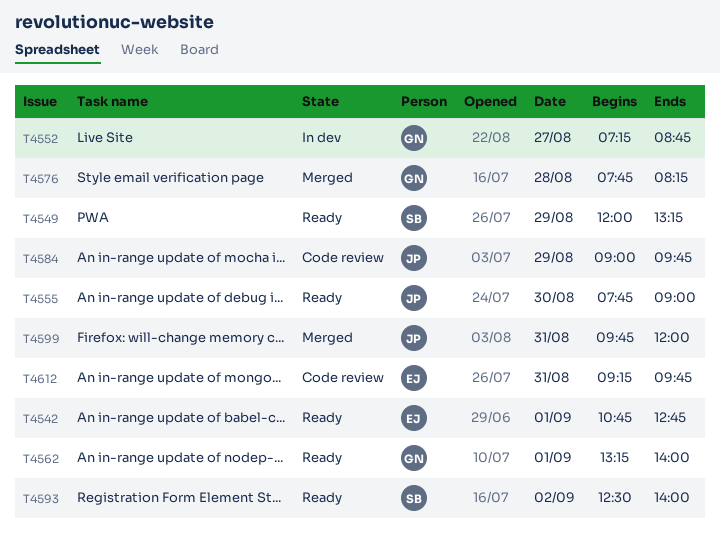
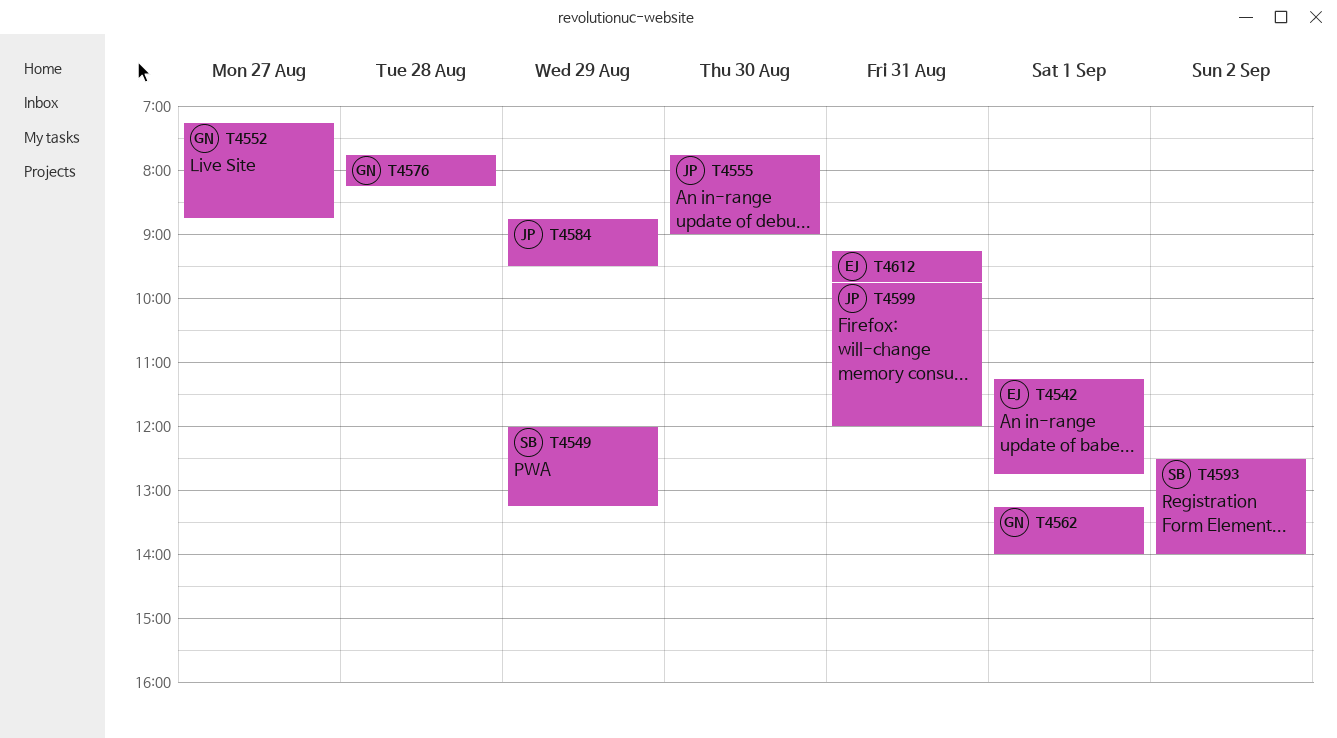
T4542, begins: 10:45 -> 11:15
T4584, begins: 09:00 -> 08:45
T4584, ends: 09:45 -> 09:30

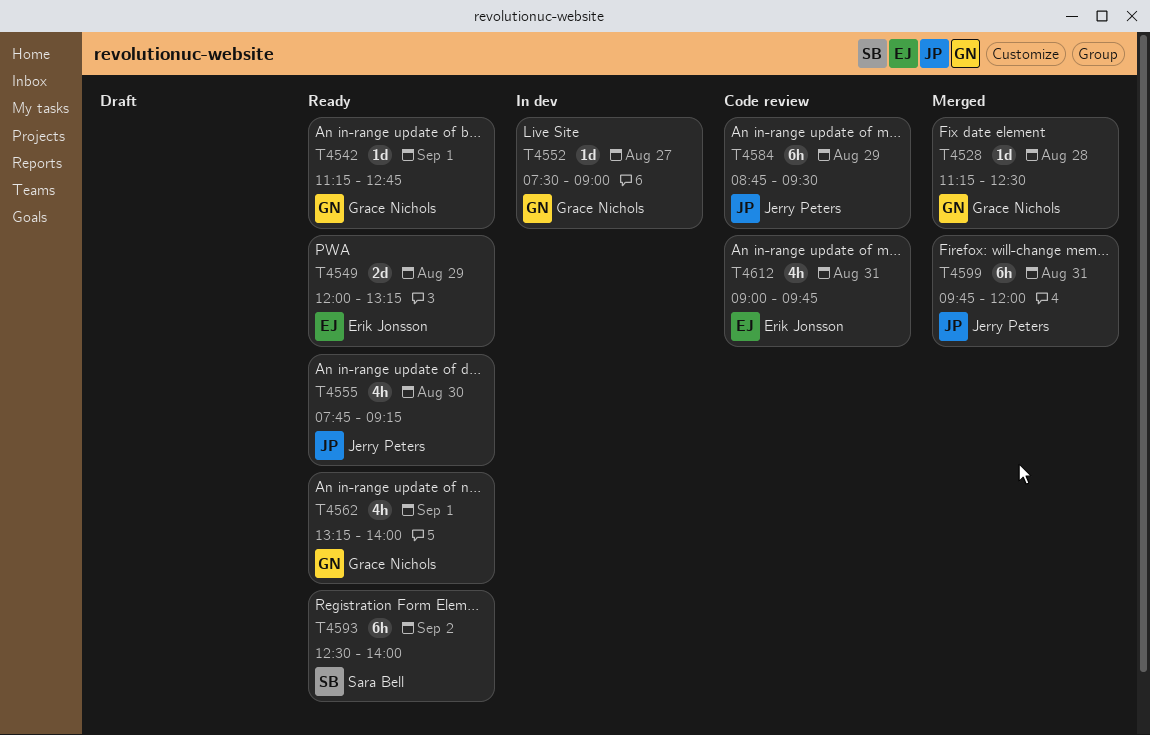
T4528: none -> present
T4542, owner: Erik Jonsson -> Grace Nichols
T4549, owner: Sara Bell -> Erik Jonsson
T4552, begins: 07:15 -> 07:30
T4552, ends: 08:45 -> 09:00
T4555, ends: 09:00 -> 09:15
T4576: present -> none
T4612, begins: 09:15 -> 09:00

